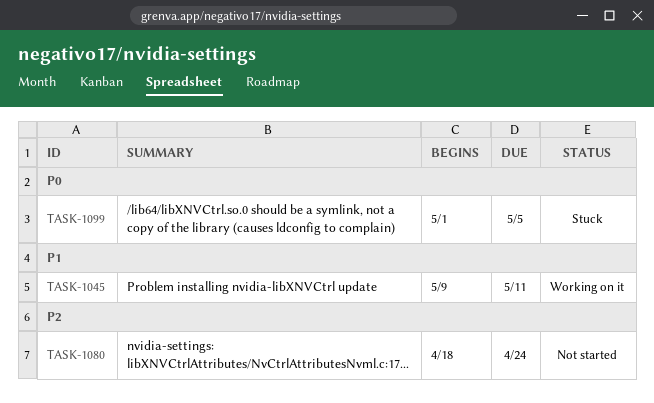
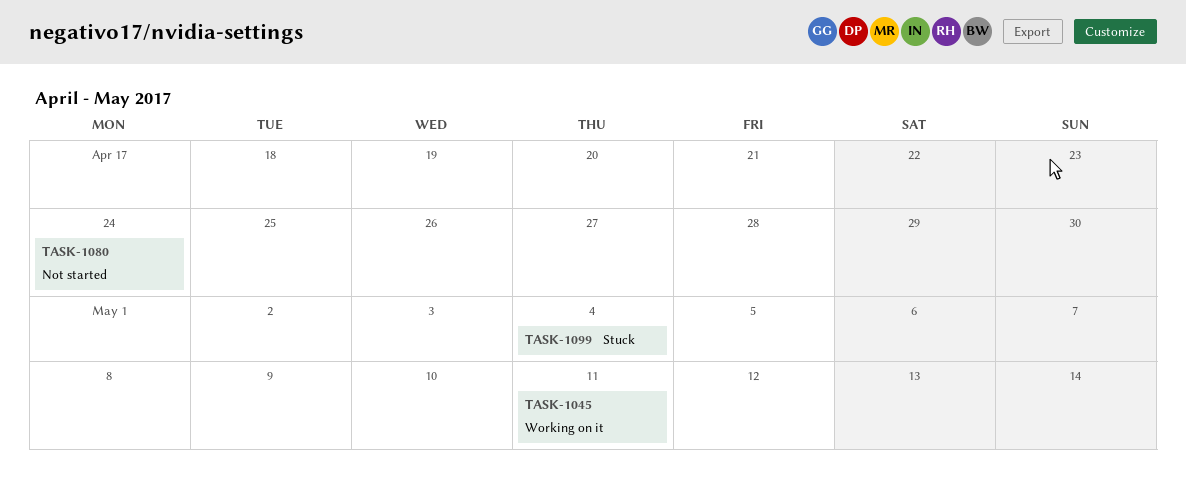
TASK-1099, due: May 5 -> May 4

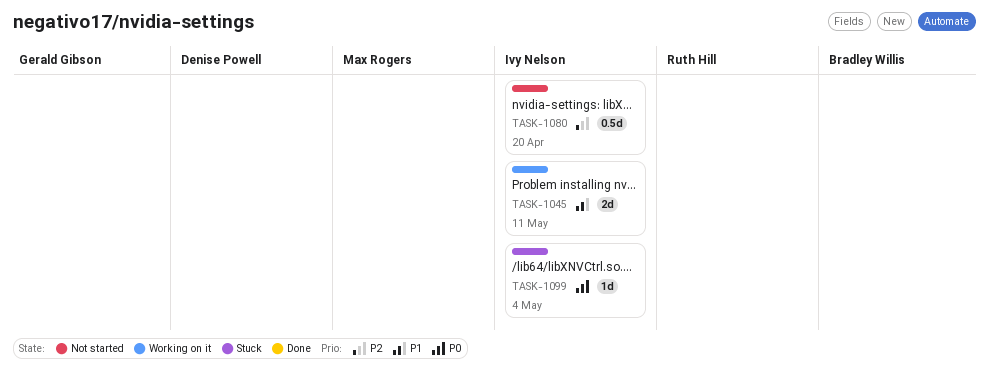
TASK-1080, due: Apr 24 -> Apr 20

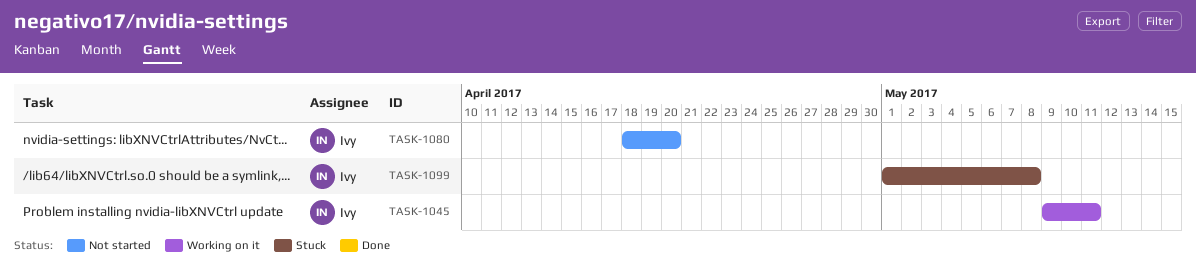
TASK-1099, due: May 4 -> May 8

